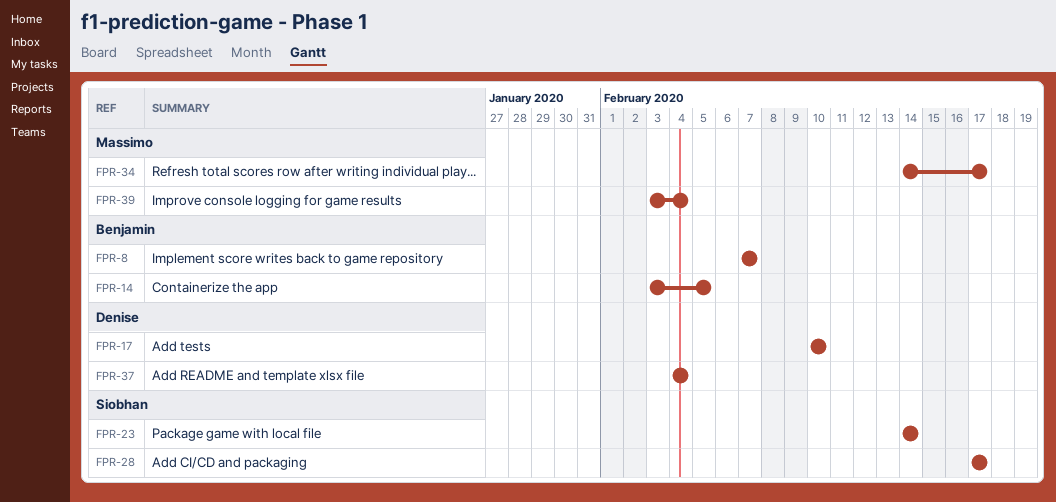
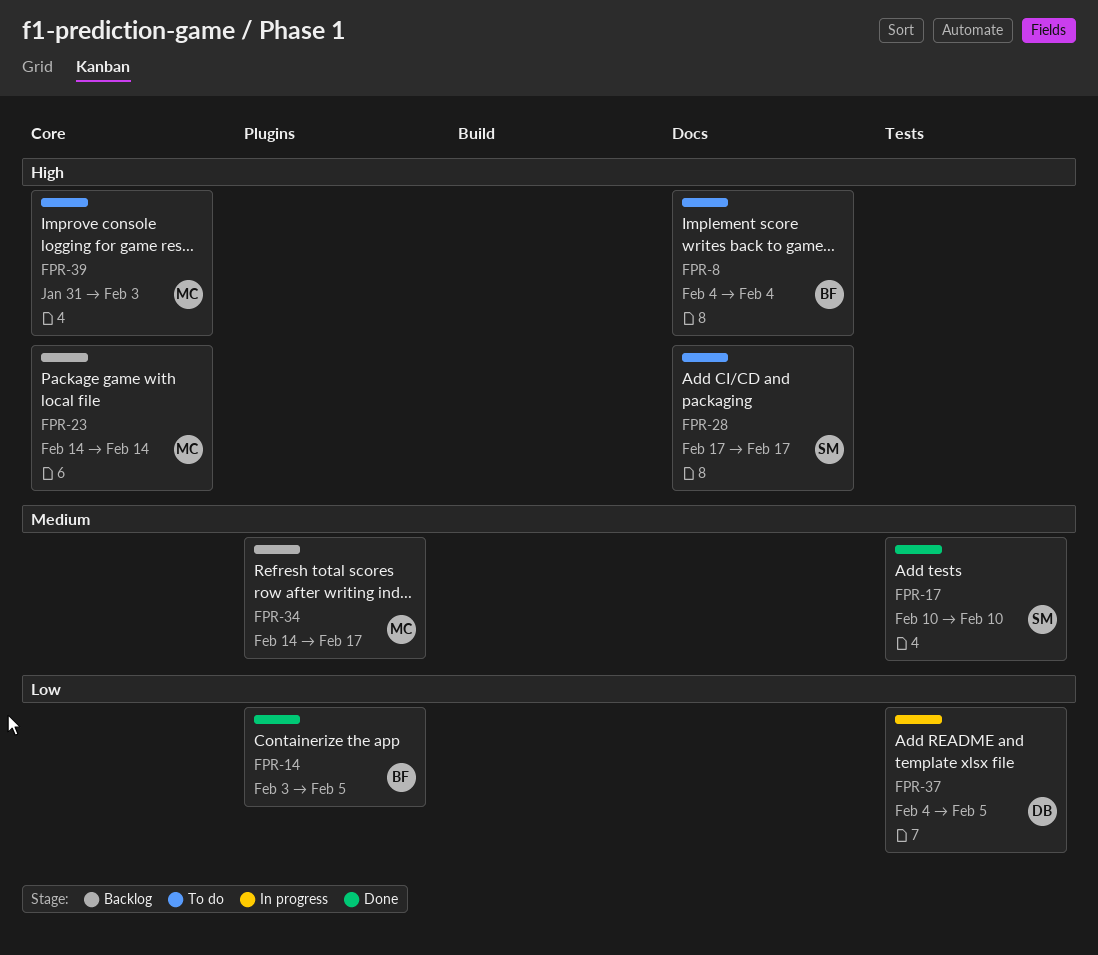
FPR-8, start: Feb 7 -> Feb 4
FPR-8, due: Feb 7 -> Feb 4
FPR-17, owner: Denise -> Siobhan
FPR-23, owner: Siobhan -> Massimo
FPR-37, due: Feb 4 -> Feb 5
FPR-39, start: Feb 3 -> Jan 31
FPR-39, due: Feb 4 -> Feb 3

